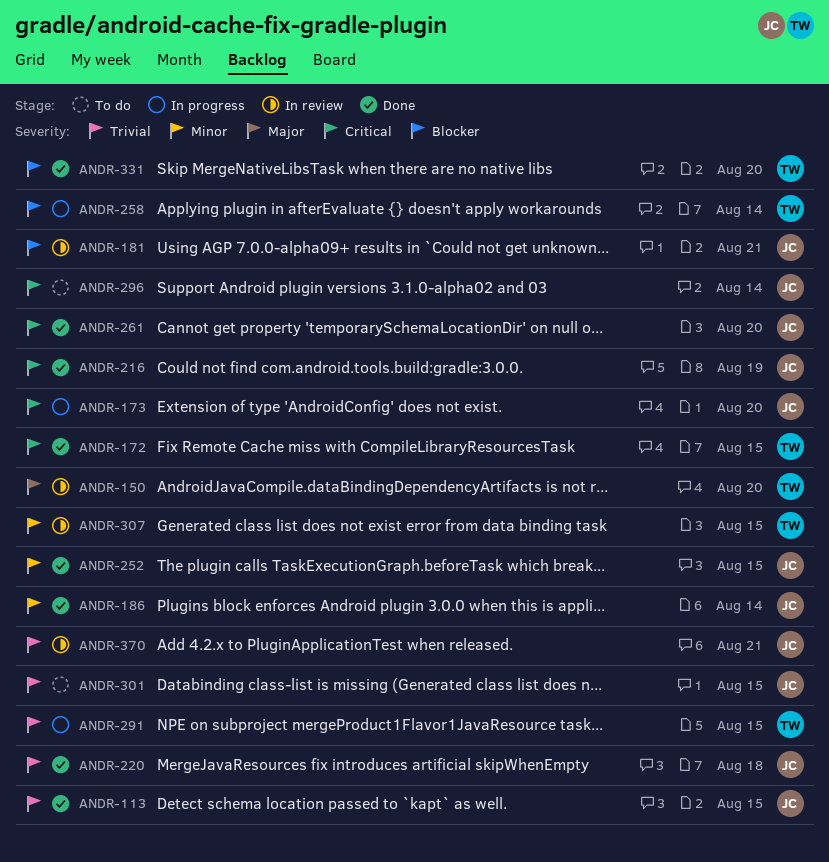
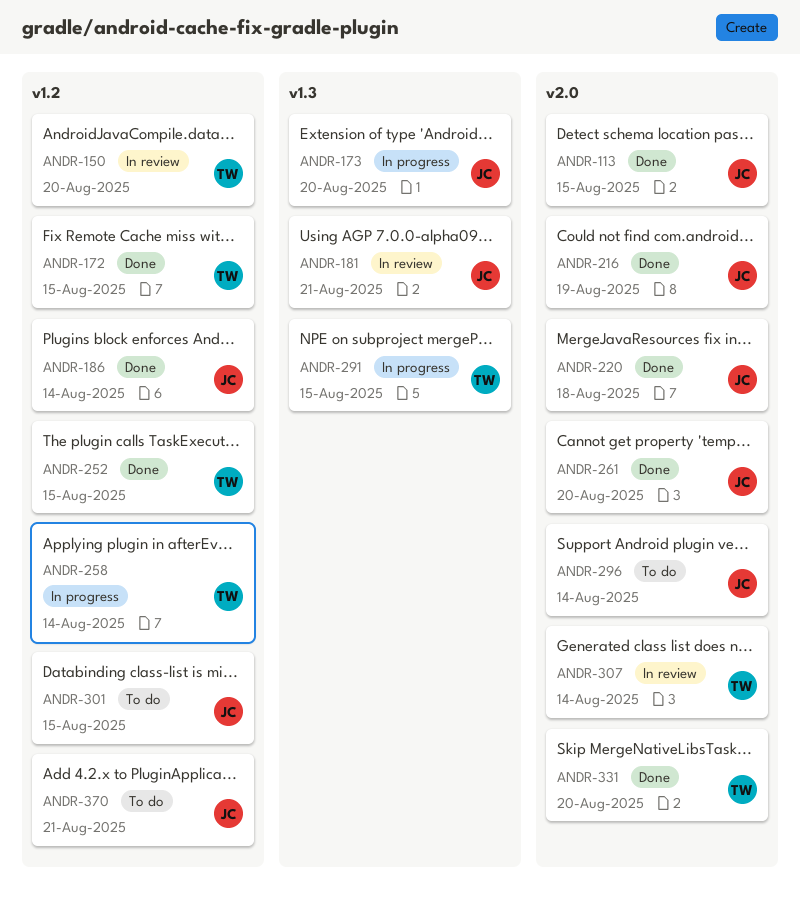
ANDR-252, owner: JC -> TW
ANDR-307, due: Aug 15 -> Aug 14
ANDR-370, status: In review -> To do

